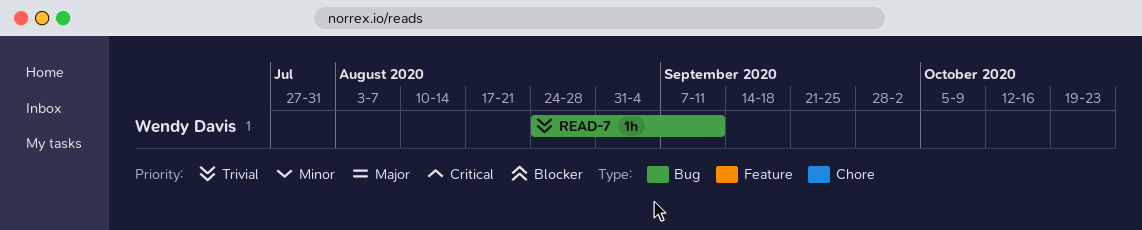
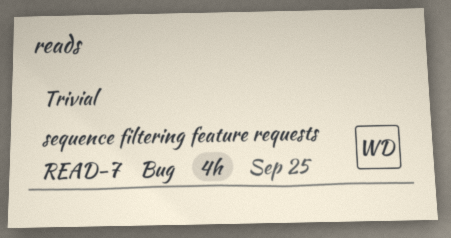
READ-7, estimate: 1h -> 4h
READ-7, due: Sep 11 -> Sep 25

